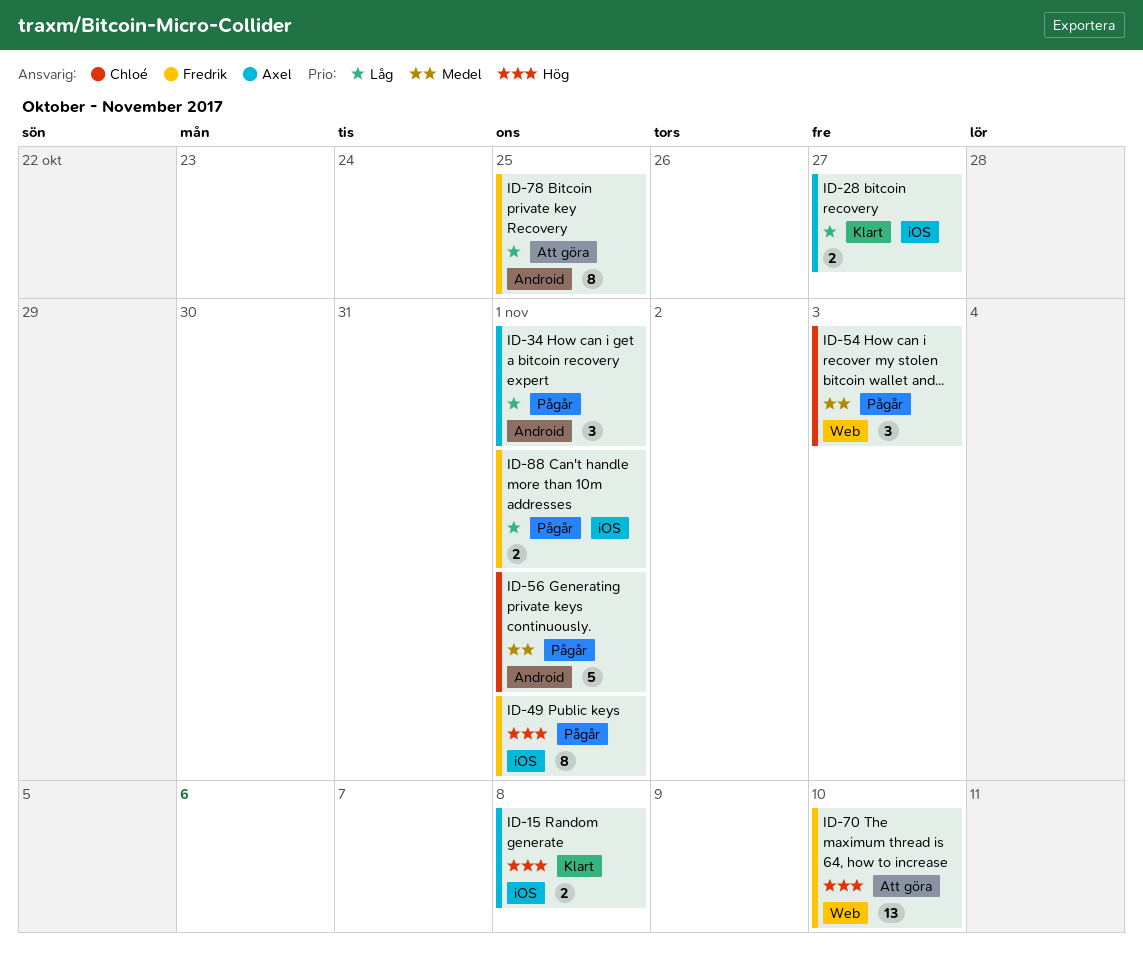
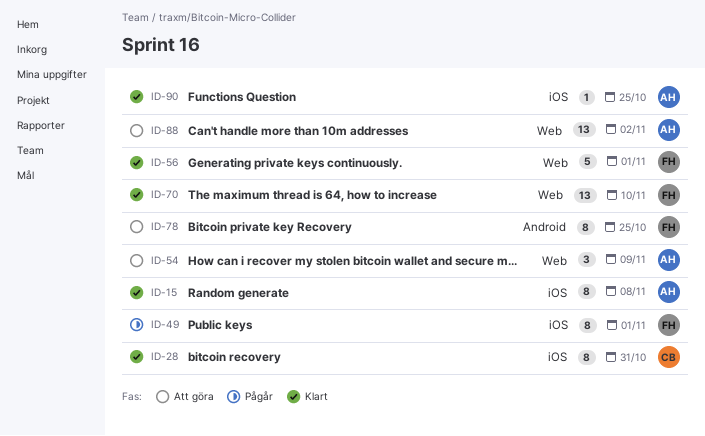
ID-15, estimate: 2 -> 8
ID-28, owner: Axel -> Chloé
ID-28, estimate: 2 -> 8
ID-28, due: Oct 27 -> Oct 31
ID-34: present -> none
ID-54, status: Pågår -> Att göra
ID-54, owner: Chloé -> Axel
ID-54, due: Nov 3 -> Nov 9
ID-56, status: Pågår -> Klart
ID-56, owner: Chloé -> Fredrik
ID-56, label: Android -> Web
ID-70, status: Att göra -> Klart
ID-88, status: Pågår -> Att göra
ID-88, owner: Fredrik -> Axel
ID-88, label: iOS -> Web
ID-88, estimate: 2 -> 13
ID-88, due: Nov 1 -> Nov 2
ID-90: none -> present

